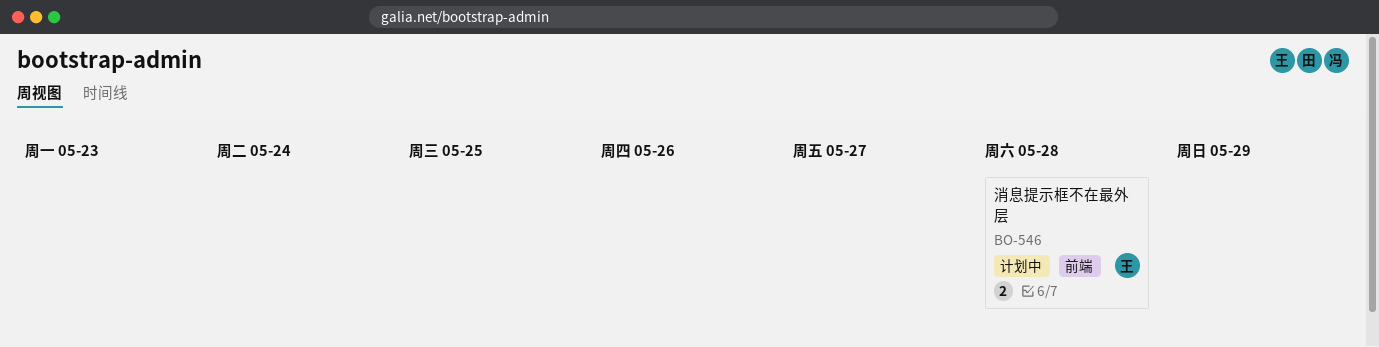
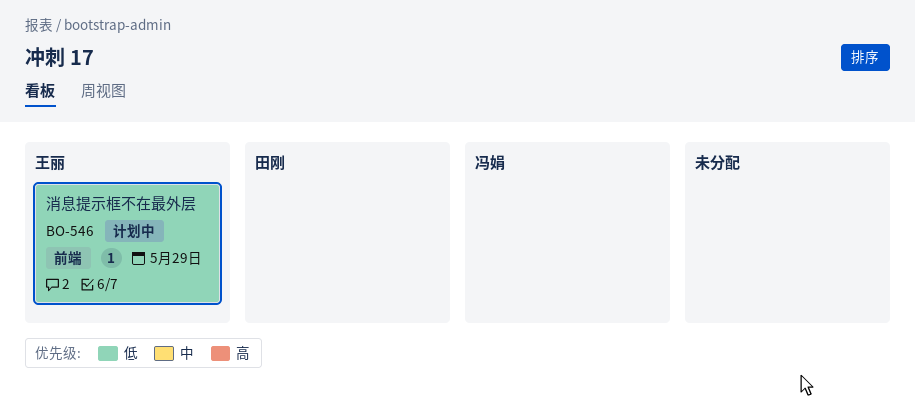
BO-546, estimate: 2 -> 1
BO-546, due: May 28 -> May 29

